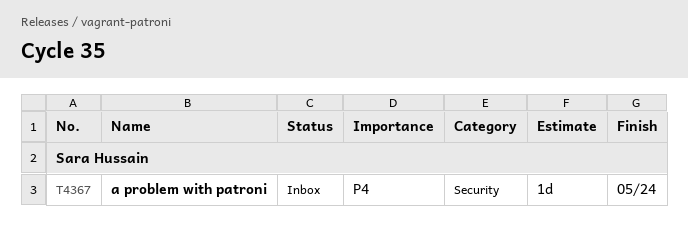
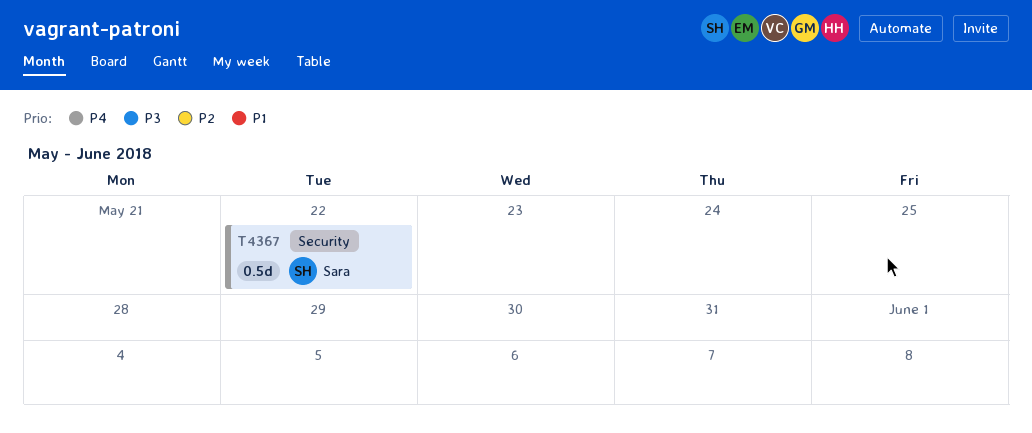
T4367, estimate: 1d -> 0.5d
T4367, due: May 24 -> May 22

